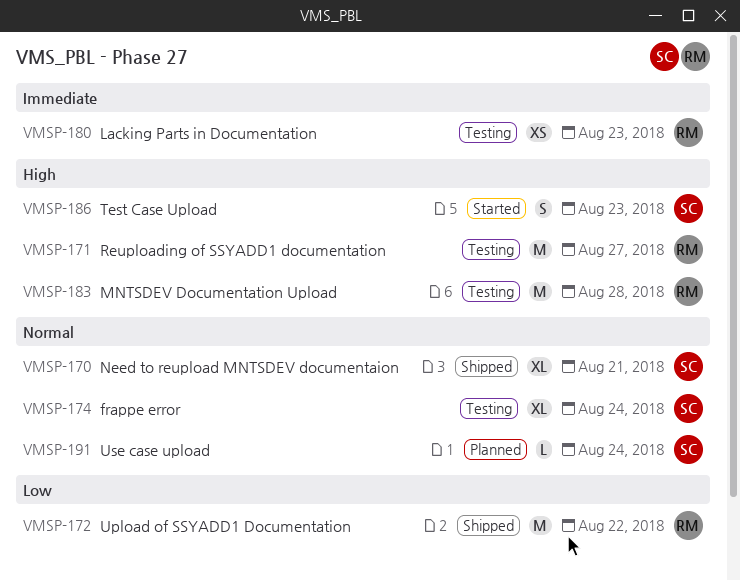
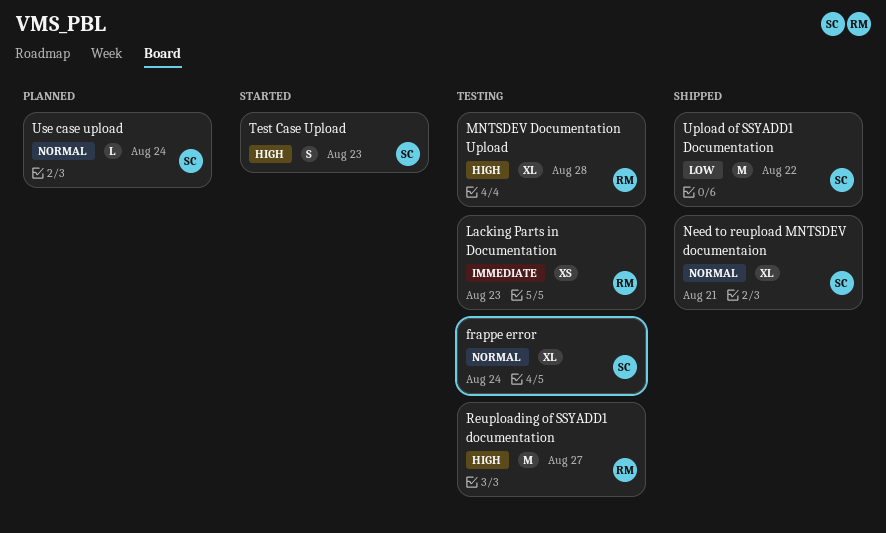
MNTSDEV Documentation Upload, estimate: M -> XL
Upload of SSYADD1 Documentation, owner: RM -> SC

